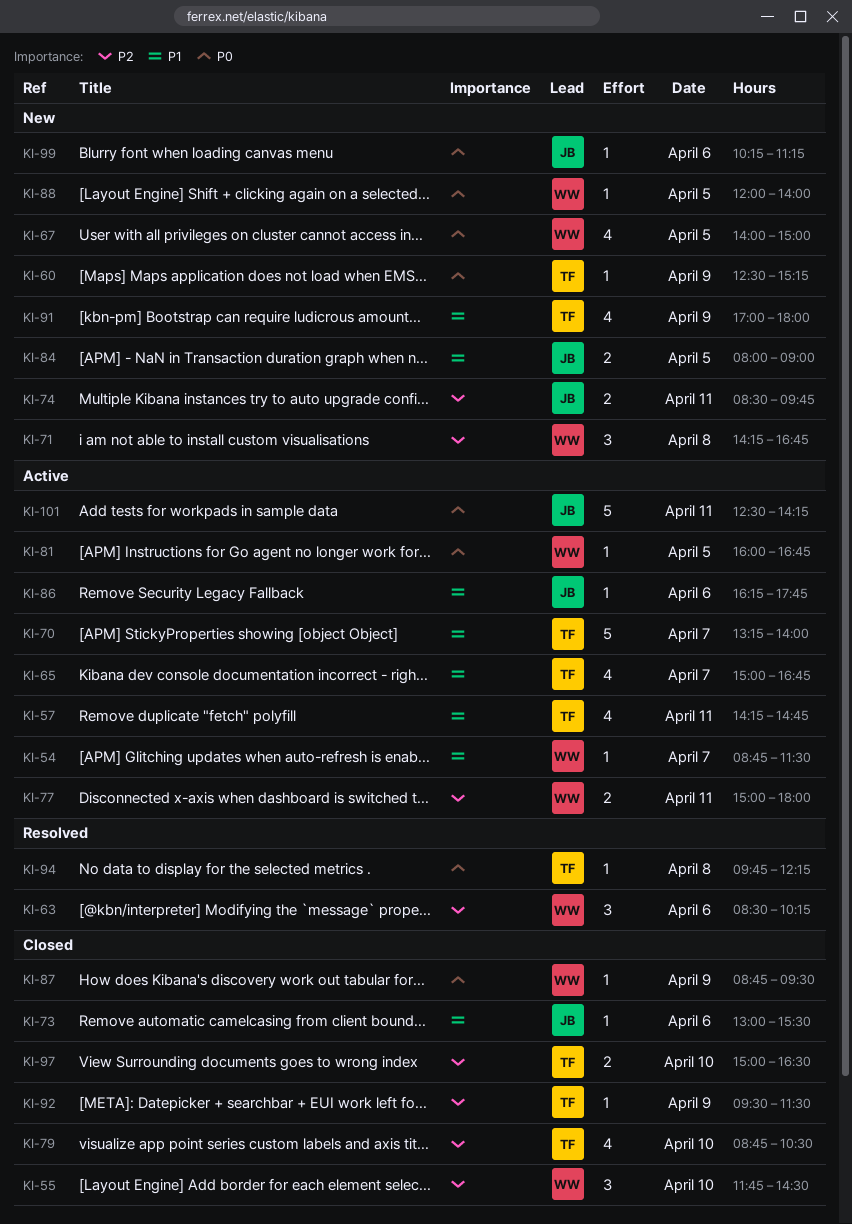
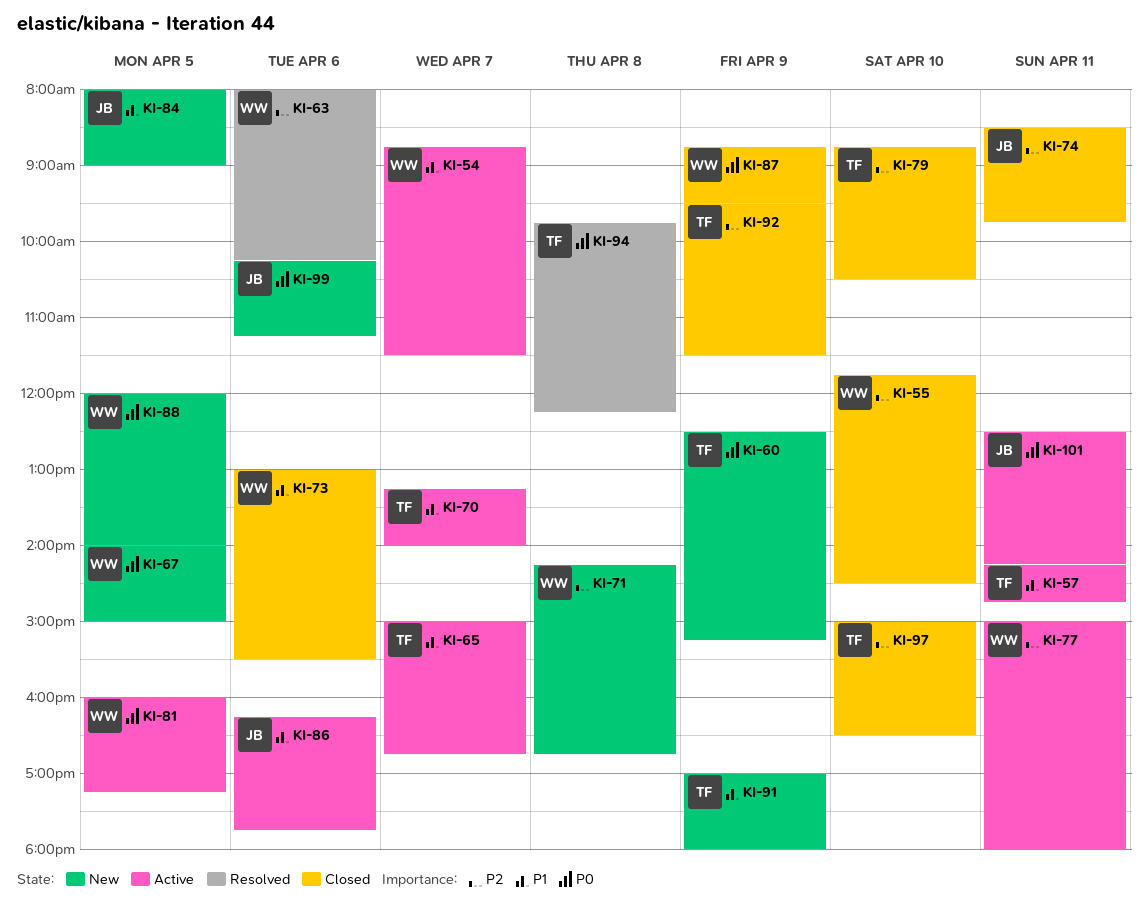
KI-63, begins: 08:30 -> 08:00
KI-73, owner: JB -> WW
KI-74, status: New -> Closed
KI-81, ends: 16:45 -> 17:15

